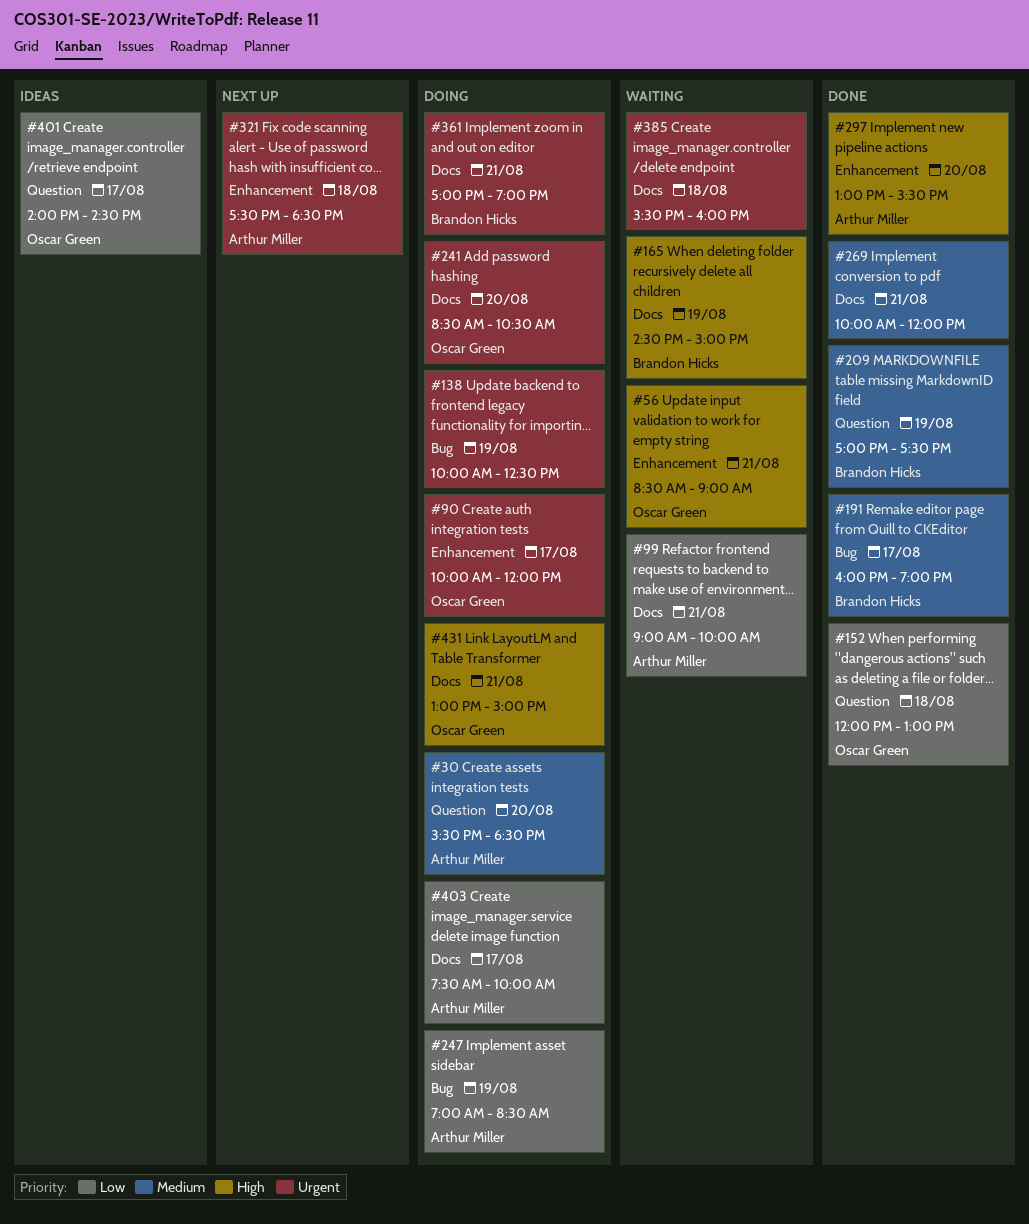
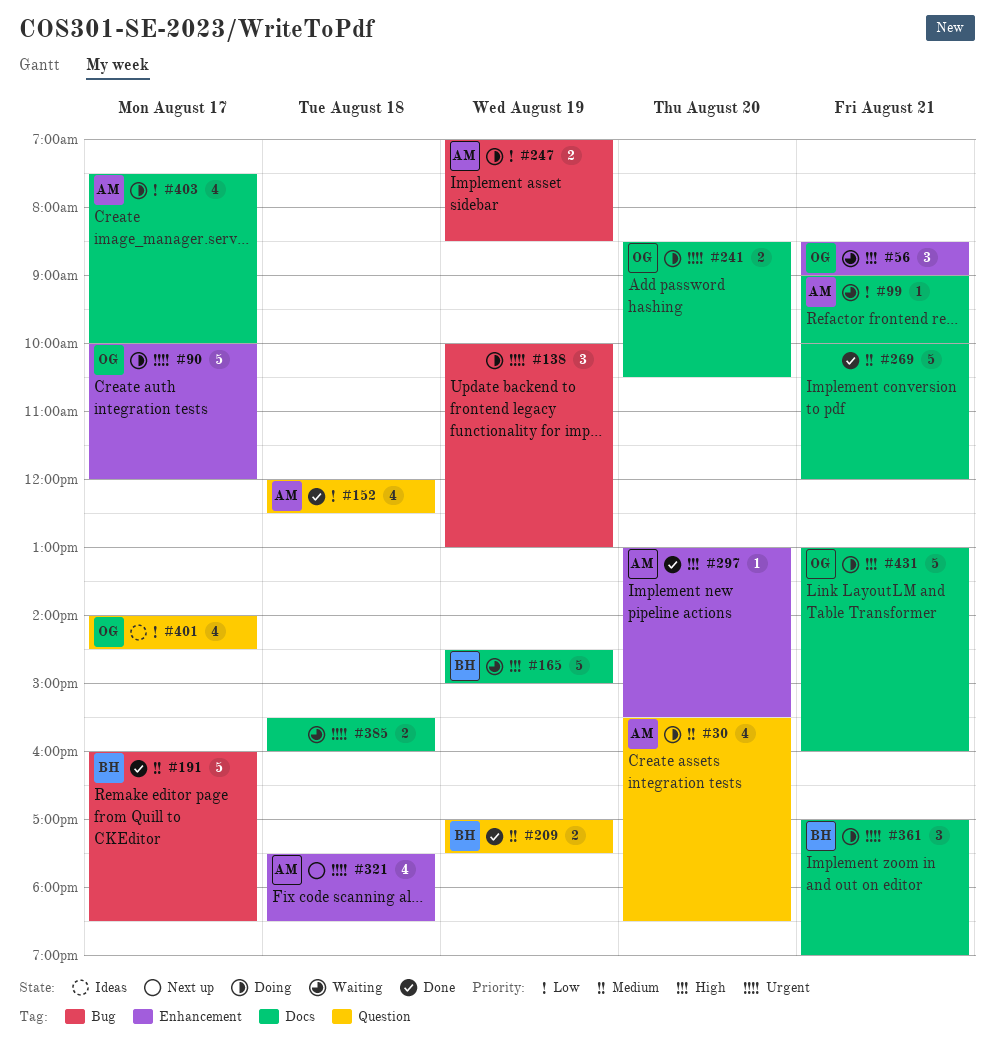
#138, ends: 12:30 -> 13:00
#152, owner: Oscar Green -> Arthur Miller
#152, ends: 13:00 -> 12:30
#191, ends: 19:00 -> 18:30
#431, ends: 15:00 -> 16:00

